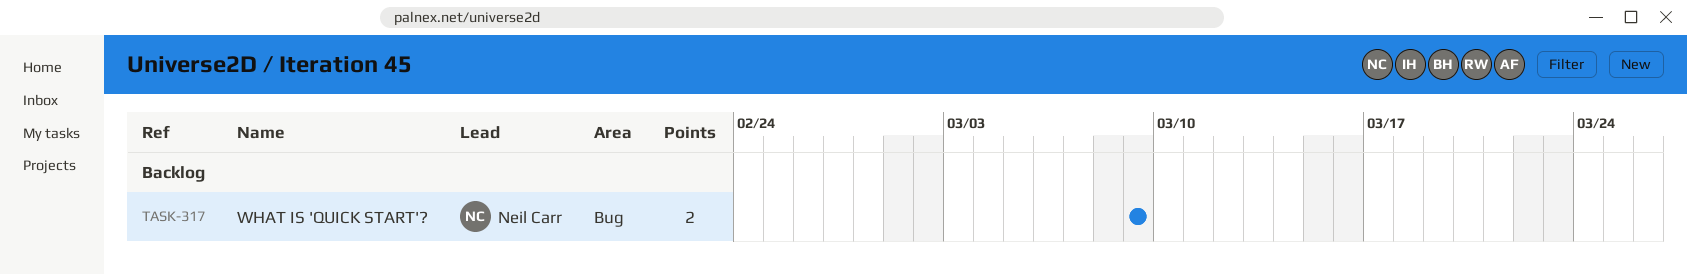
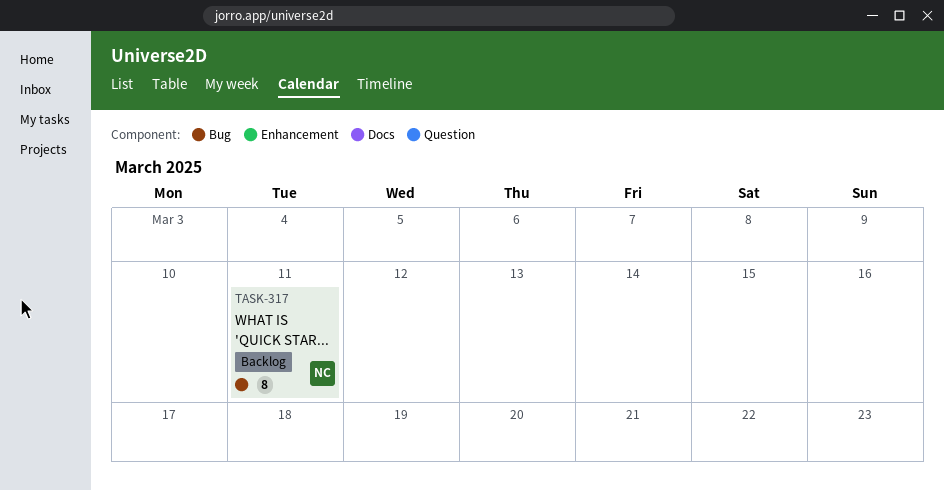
TASK-317, estimate: 2 -> 8
TASK-317, due: Mar 9 -> Mar 11

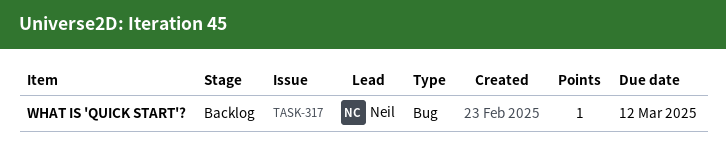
TASK-317, estimate: 8 -> 1
TASK-317, due: Mar 11 -> Mar 12

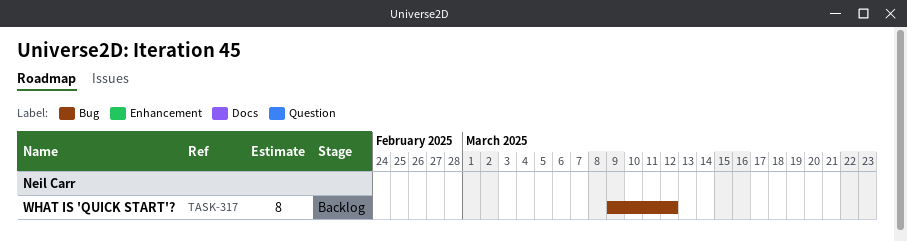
TASK-317, estimate: 1 -> 8

